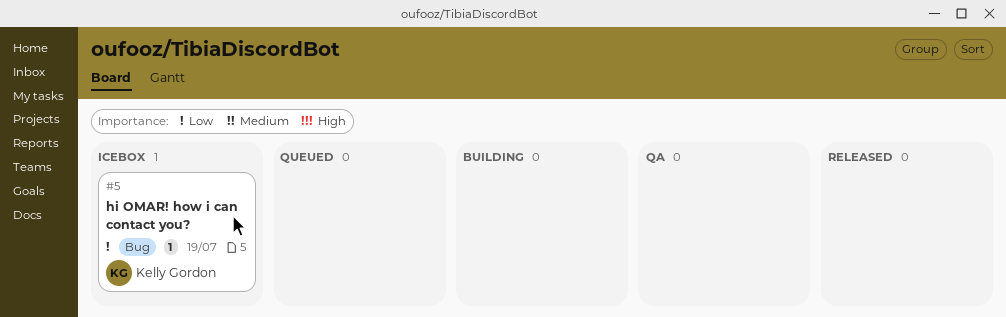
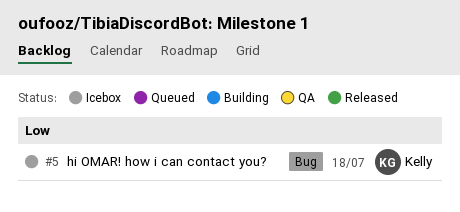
#5, due: Jul 19 -> Jul 18

